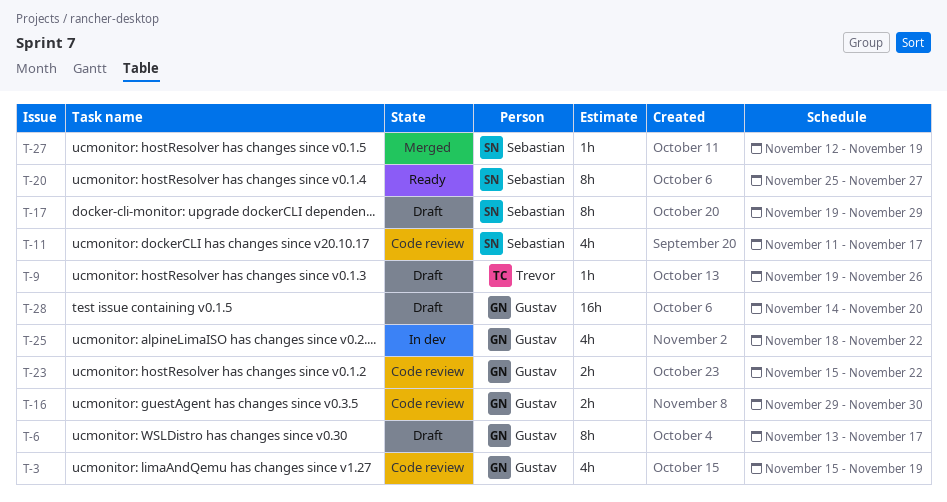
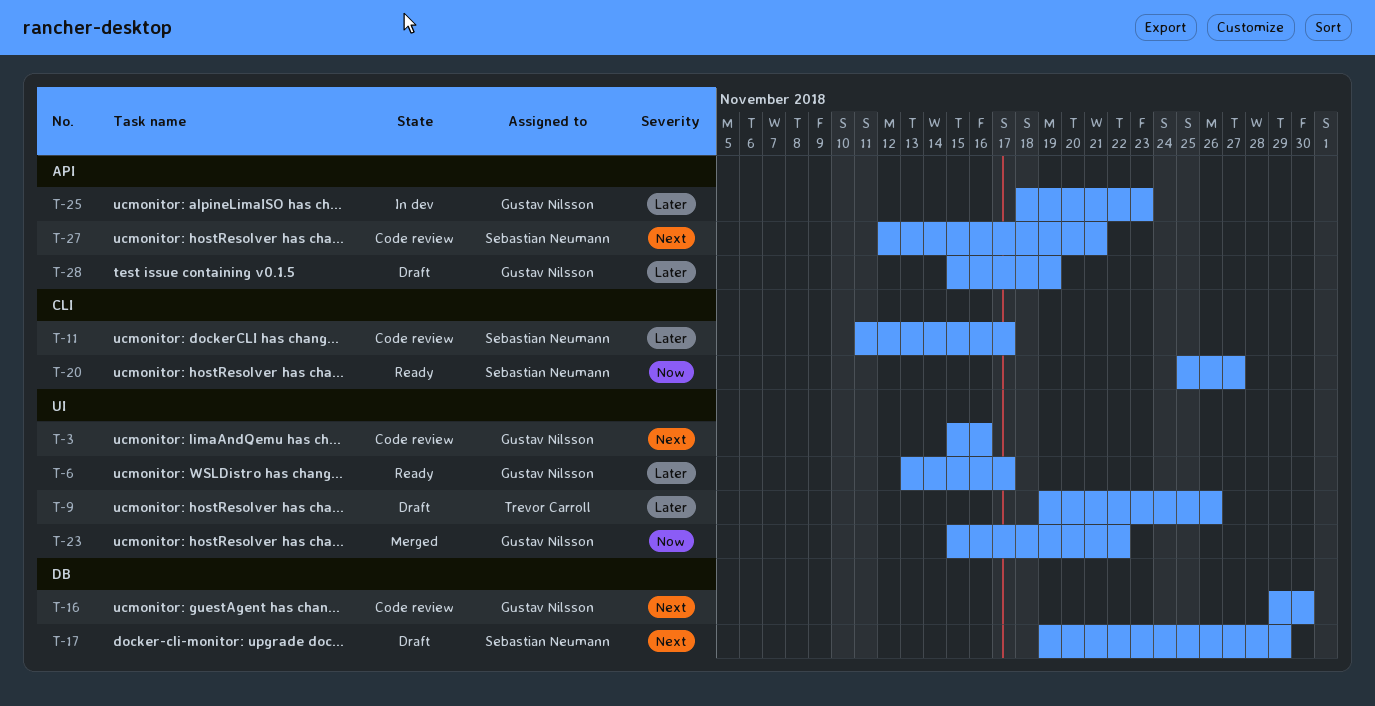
T-3, due: Nov 19 -> Nov 16
T-6, status: Draft -> Ready
T-23, status: Code review -> Merged
T-25, due: Nov 22 -> Nov 23
T-27, status: Merged -> Code review
T-27, due: Nov 19 -> Nov 21
T-28, start: Nov 14 -> Nov 15
T-28, due: Nov 20 -> Nov 19

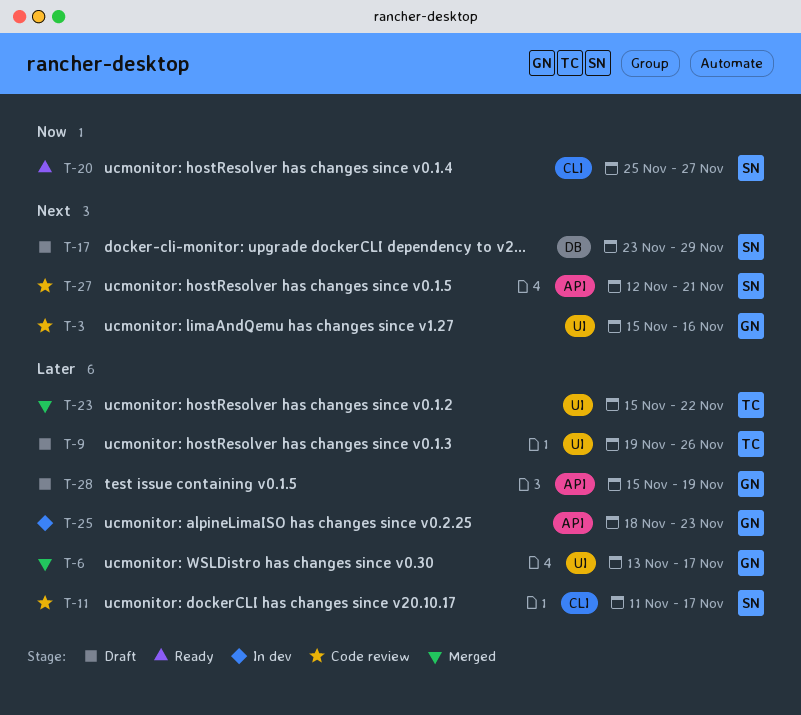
T-6, status: Ready -> Merged
T-16: present -> none
T-17, start: Nov 19 -> Nov 23
T-23, owner: Gustav Nilsson -> Trevor Carroll
T-23, priority: Now -> Later

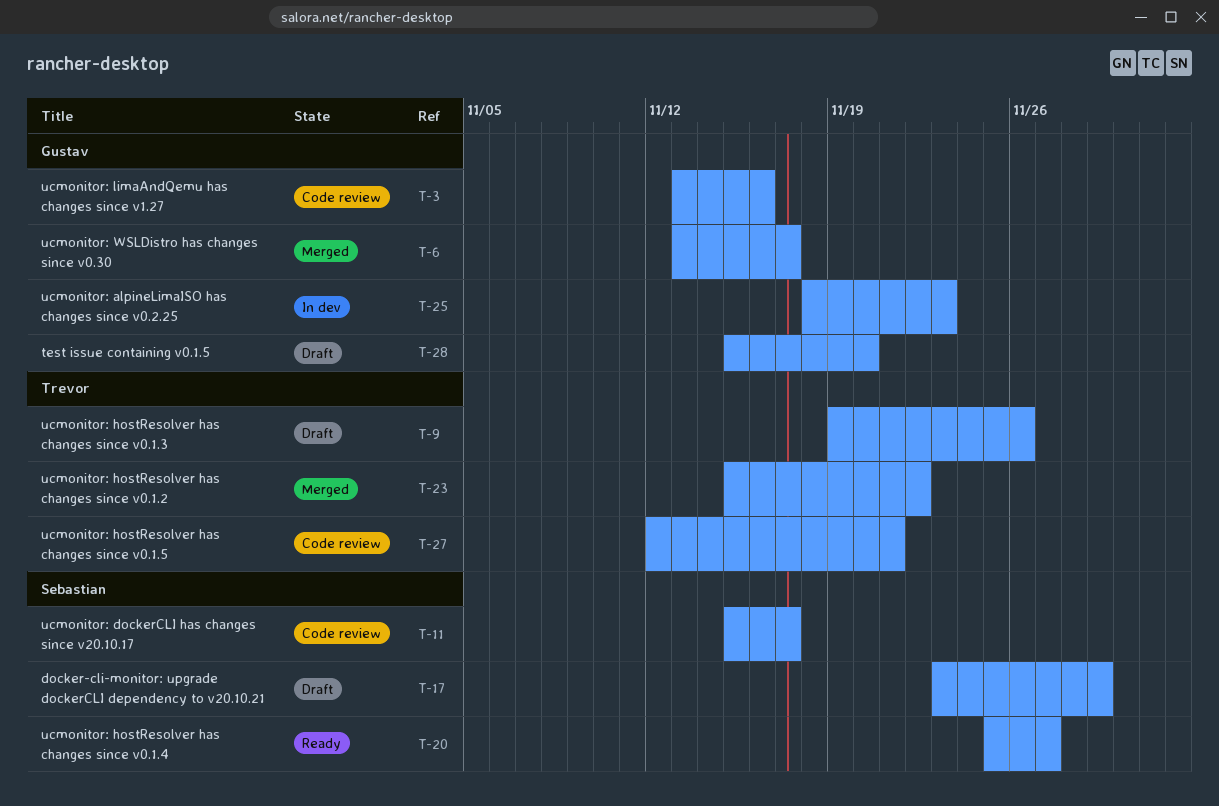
T-3, start: Nov 15 -> Nov 13
T-11, start: Nov 11 -> Nov 15
T-27, owner: Sebastian -> Trevor
T-28, due: Nov 19 -> Nov 20

